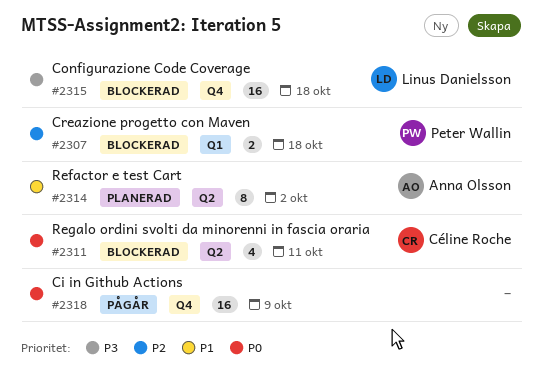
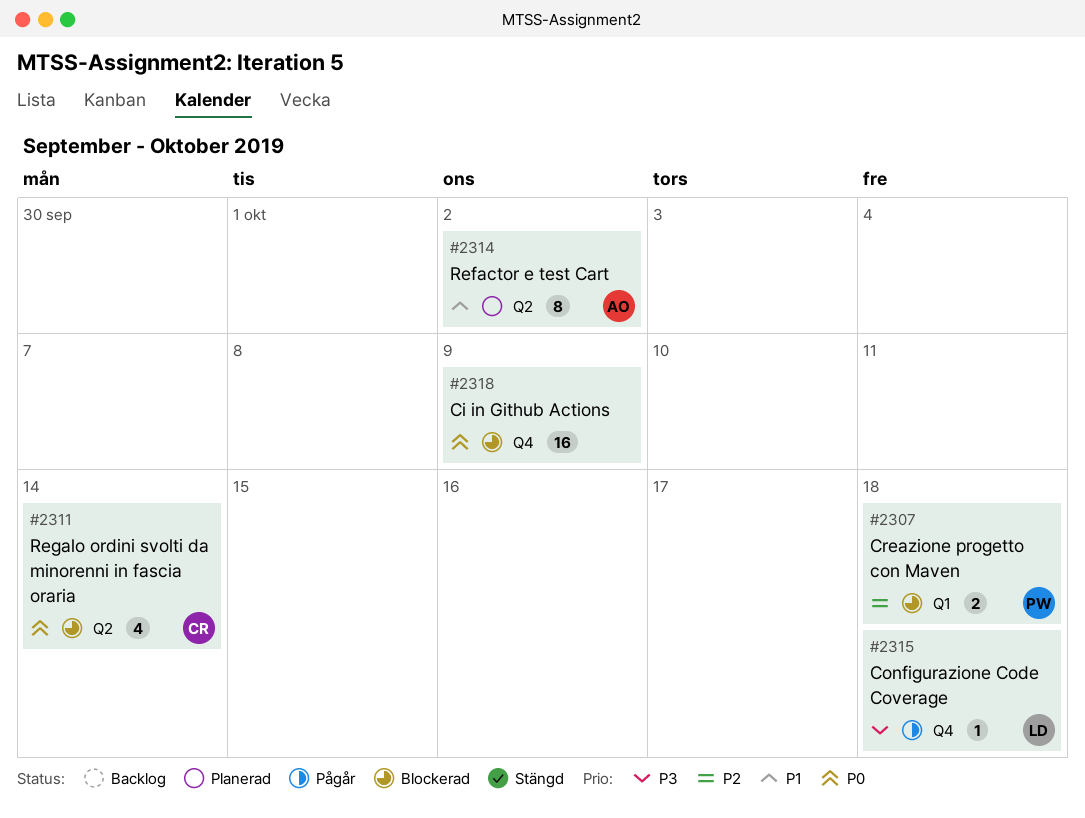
#2311, due: Oct 11 -> Oct 14
#2315, status: Blockerad -> Pågår
#2315, estimate: 16 -> 1
#2318, status: Pågår -> Blockerad

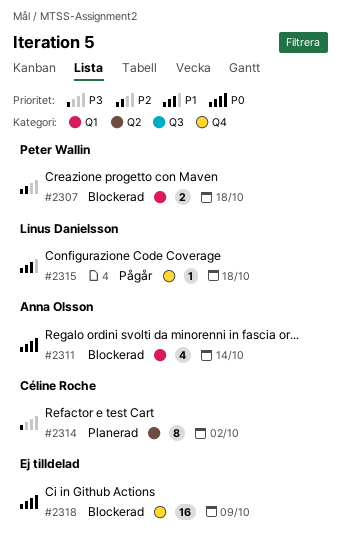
#2311, owner: Céline Roche -> Anna Olsson
#2311, label: Q2 -> Q1
#2314, owner: Anna Olsson -> Céline Roche
#2314, priority: P1 -> P3
#2315, priority: P3 -> P1

